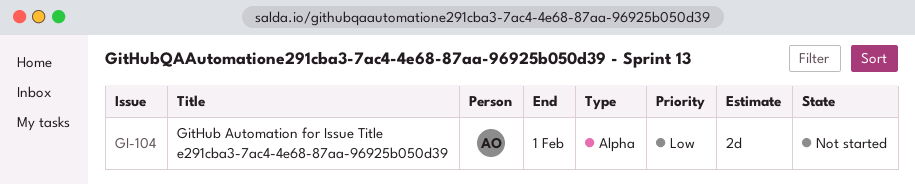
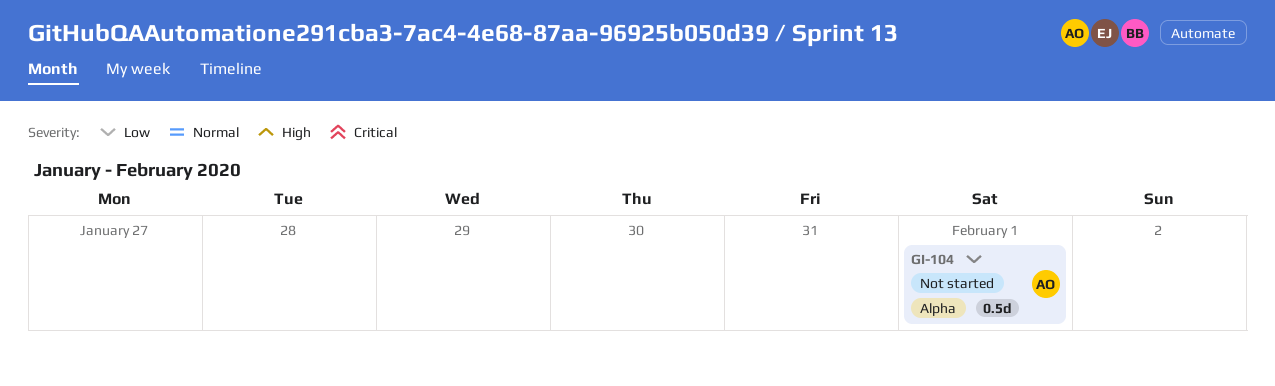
GI-104, estimate: 2d -> 0.5d

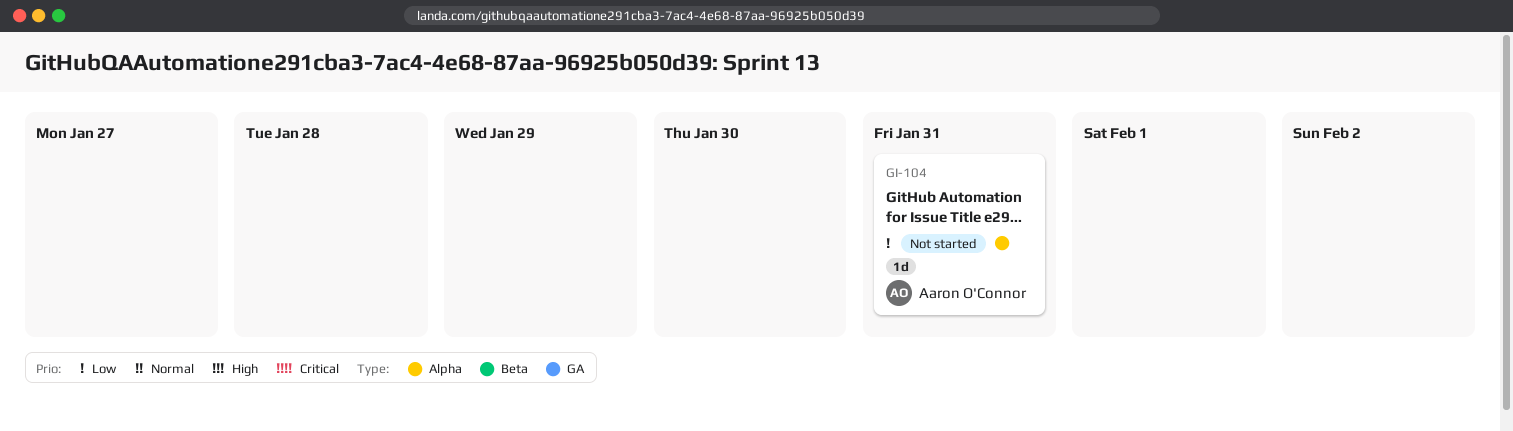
GI-104, estimate: 0.5d -> 1d
GI-104, due: Feb 1 -> Jan 31

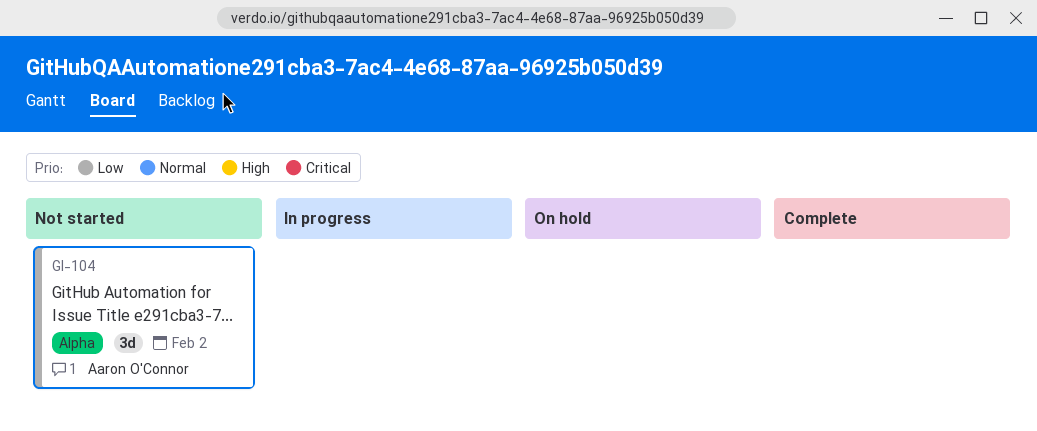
GI-104, estimate: 1d -> 3d
GI-104, due: Jan 31 -> Feb 2

